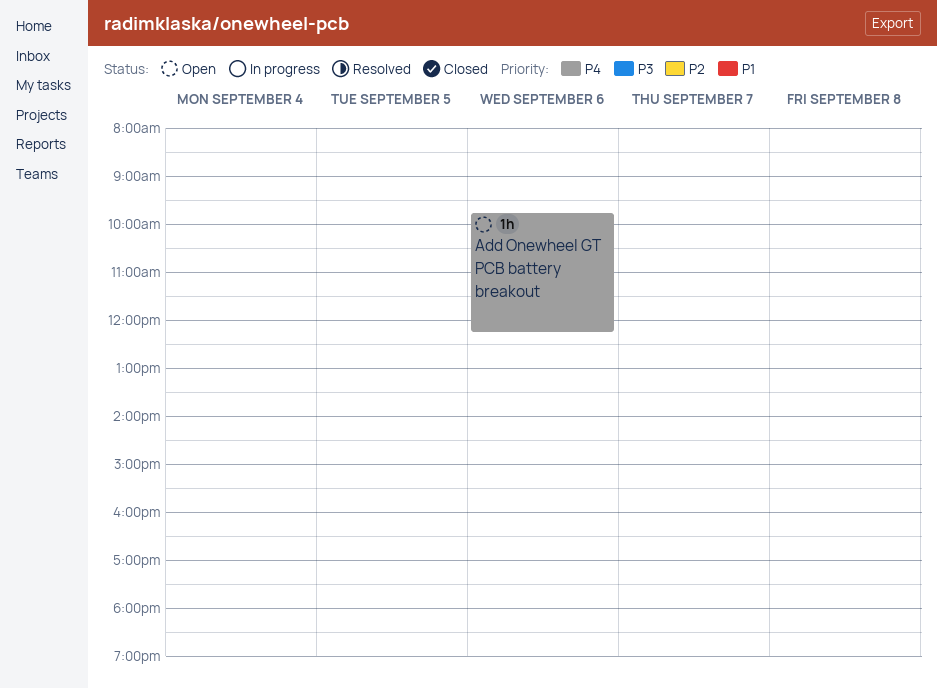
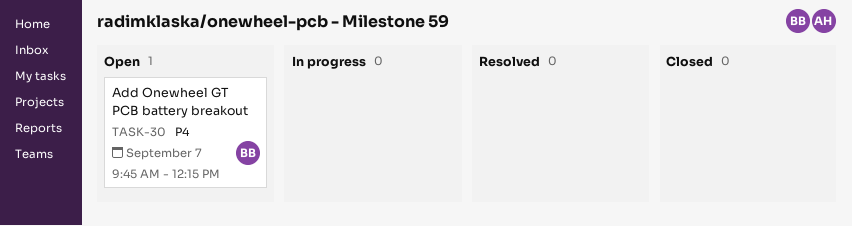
Add Onewheel GT PCB battery breakout, day: Sep 6 -> Sep 7

